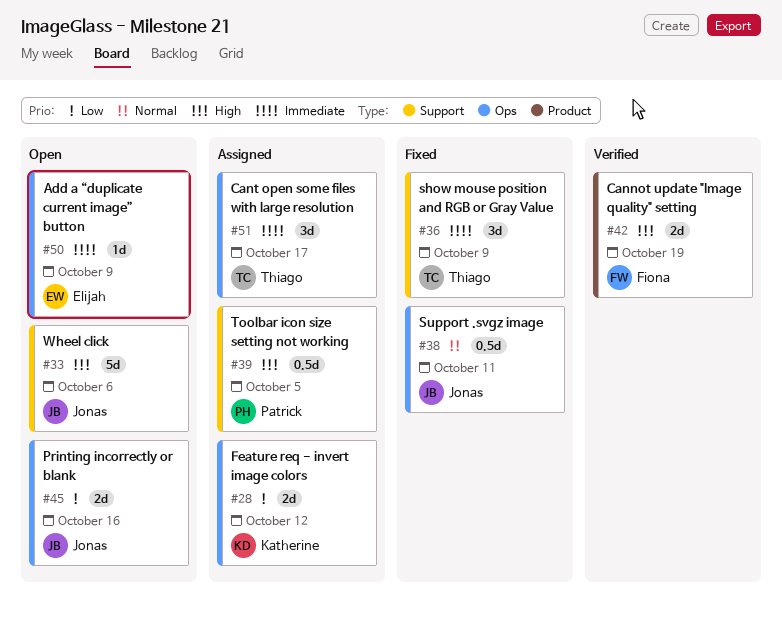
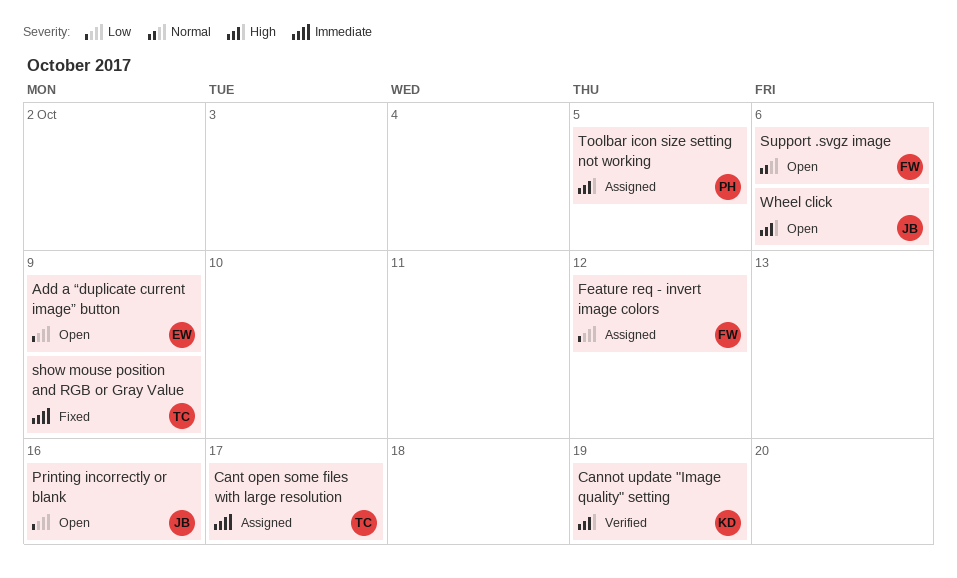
Add a “duplicate current image” button, priority: Immediate -> Low
Cannot update "Image quality" setting, owner: Fiona -> Katherine
Feature req - invert image colors, owner: Katherine -> Fiona
Support .svgz image, status: Fixed -> Open
Support .svgz image, owner: Jonas -> Fiona
Support .svgz image, due: Oct 11 -> Oct 6

